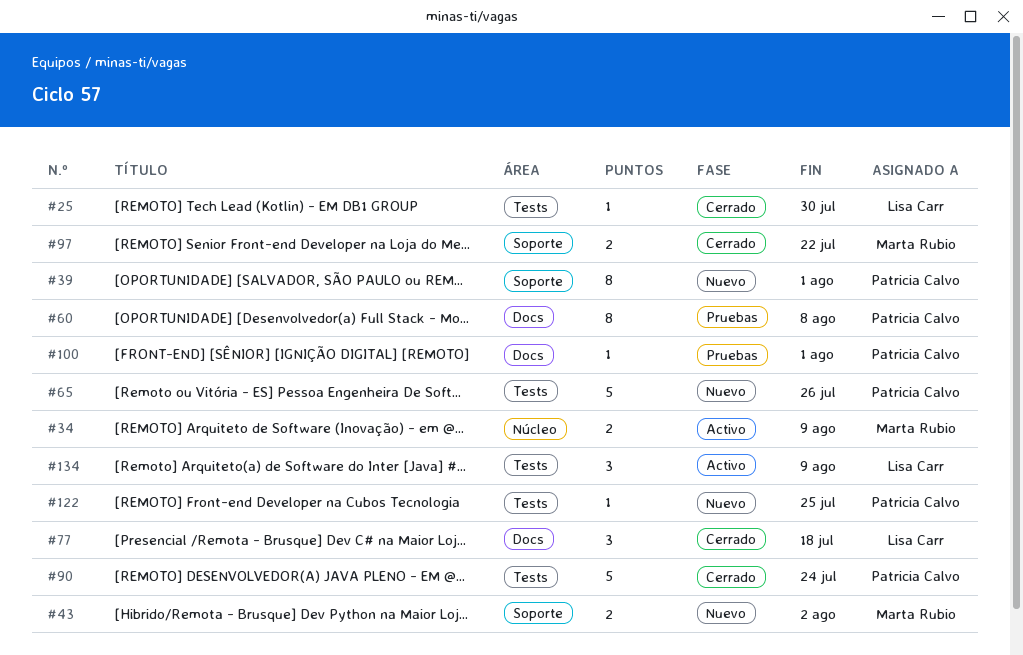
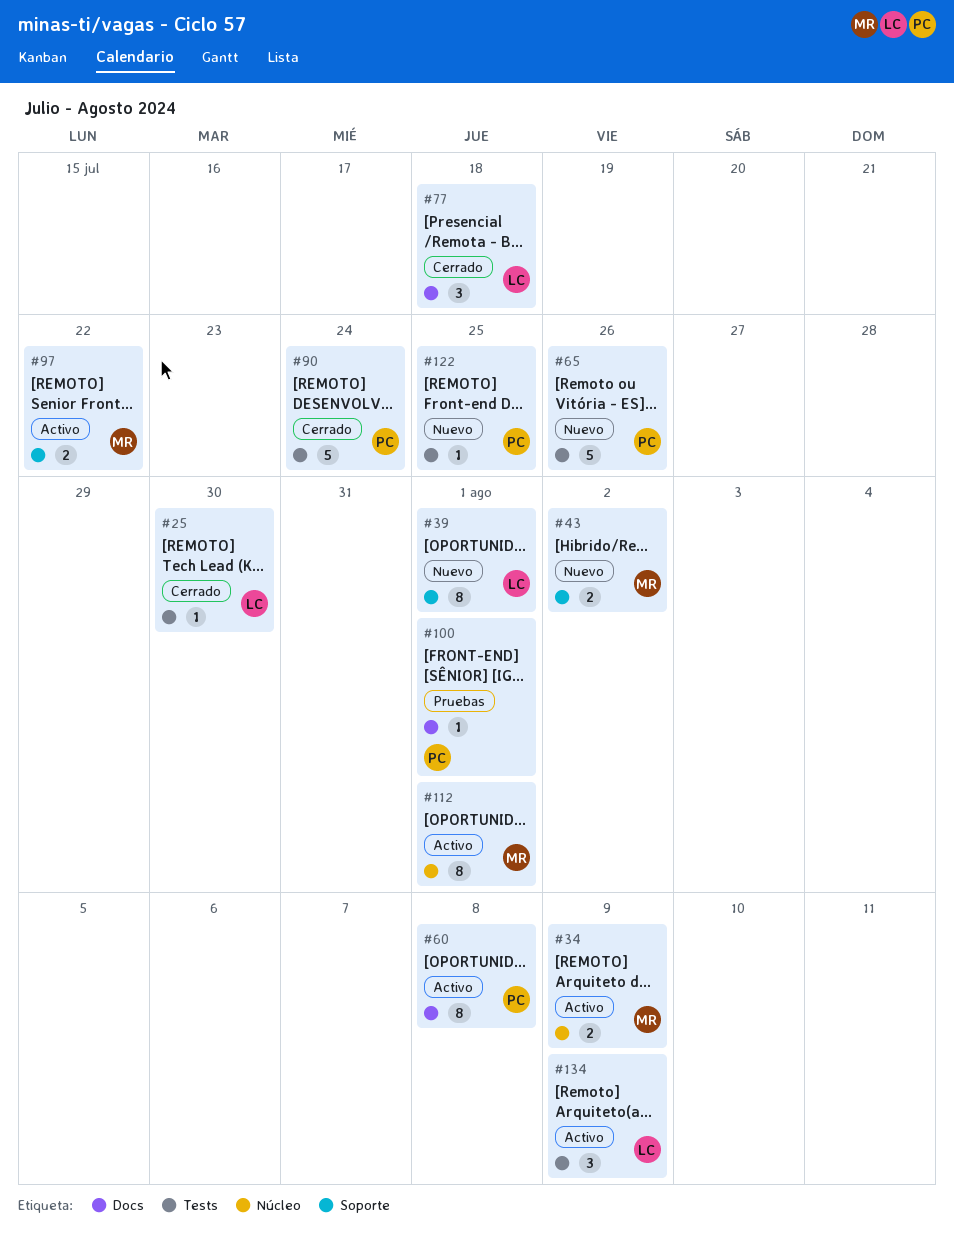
#39, owner: Patricia Calvo -> Lisa Carr
#60, status: Pruebas -> Activo
#97, status: Cerrado -> Activo
#112: none -> present

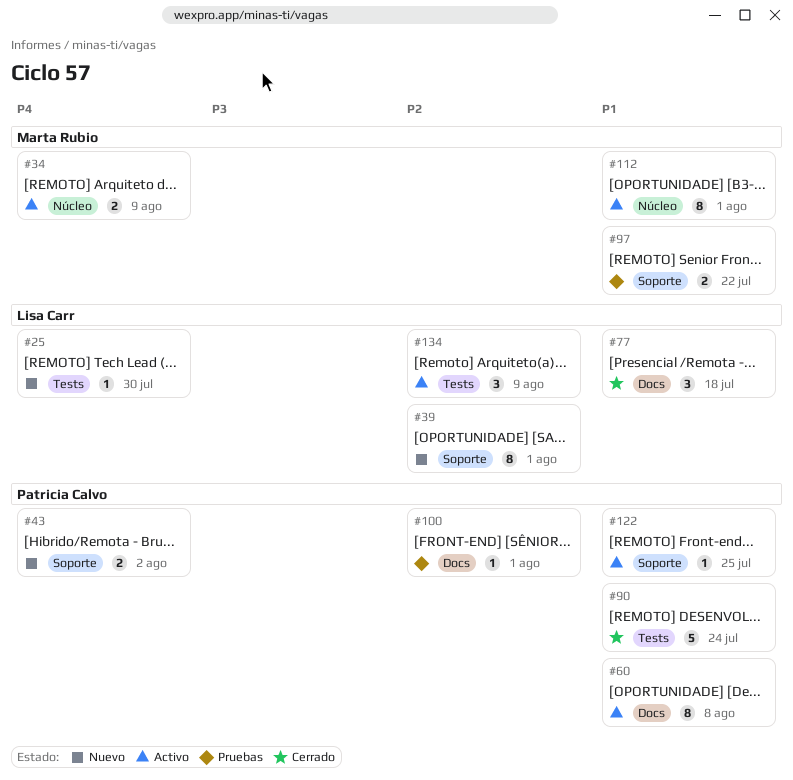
#25, status: Cerrado -> Nuevo
#43, owner: Marta Rubio -> Patricia Calvo
#65: present -> none
#97, status: Activo -> Pruebas
#122, status: Nuevo -> Activo
#122, label: Tests -> Soporte

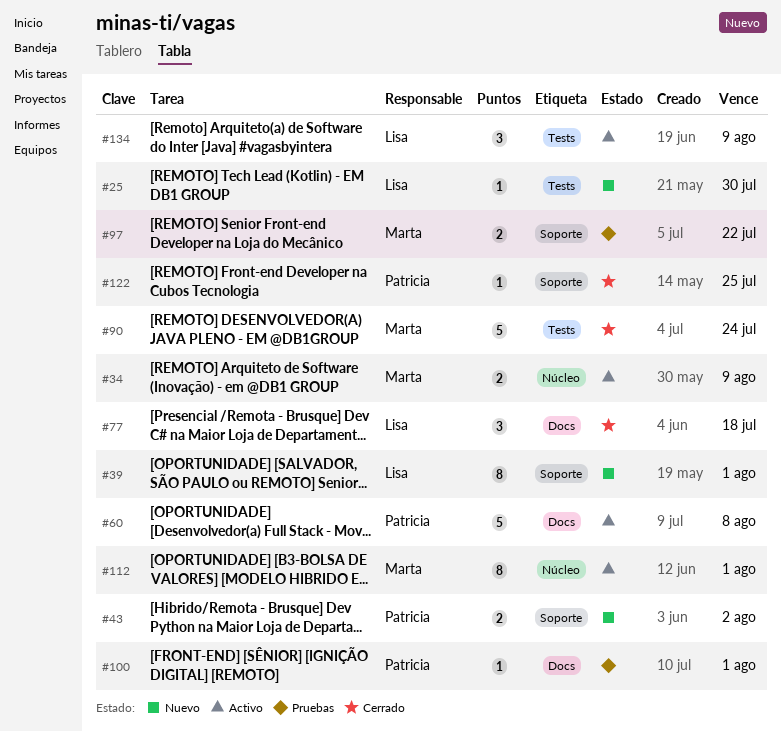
#60, estimate: 8 -> 5
#90, owner: Patricia Calvo -> Marta Rubio
#122, status: Activo -> Cerrado

